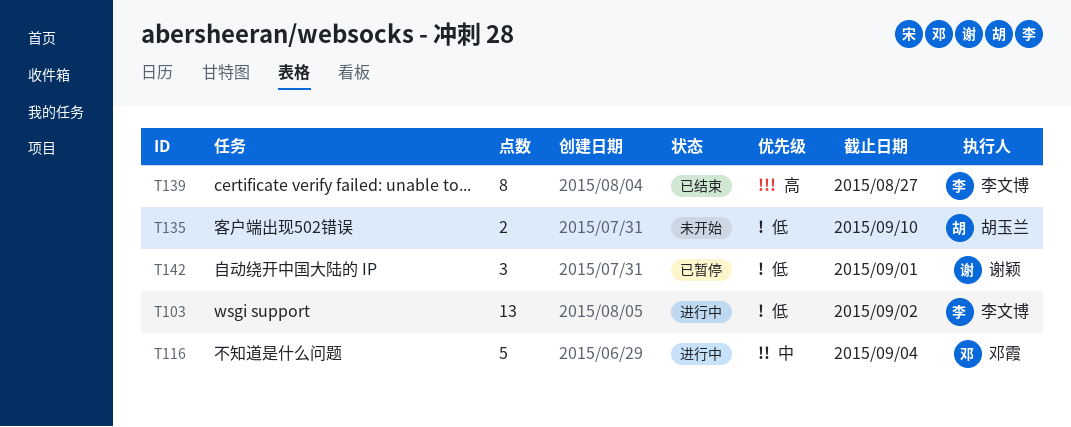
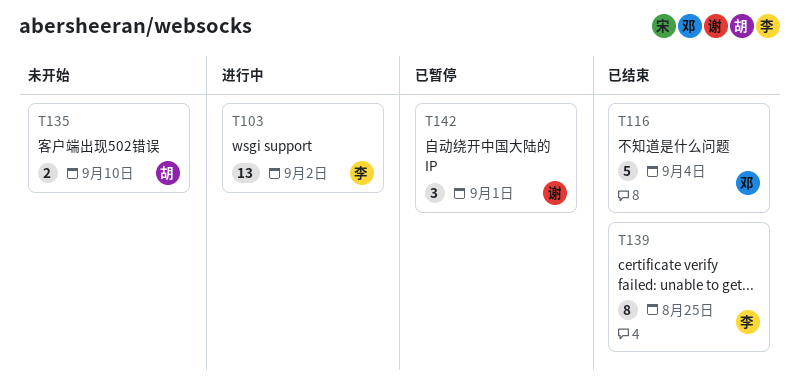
T116, status: 进行中 -> 已结束
T139, due: Aug 27 -> Aug 25

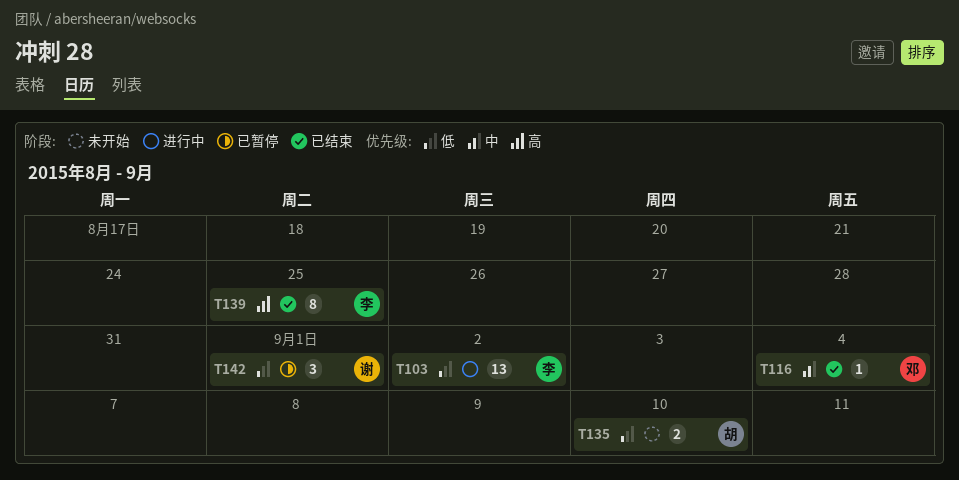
T116, estimate: 5 -> 1

